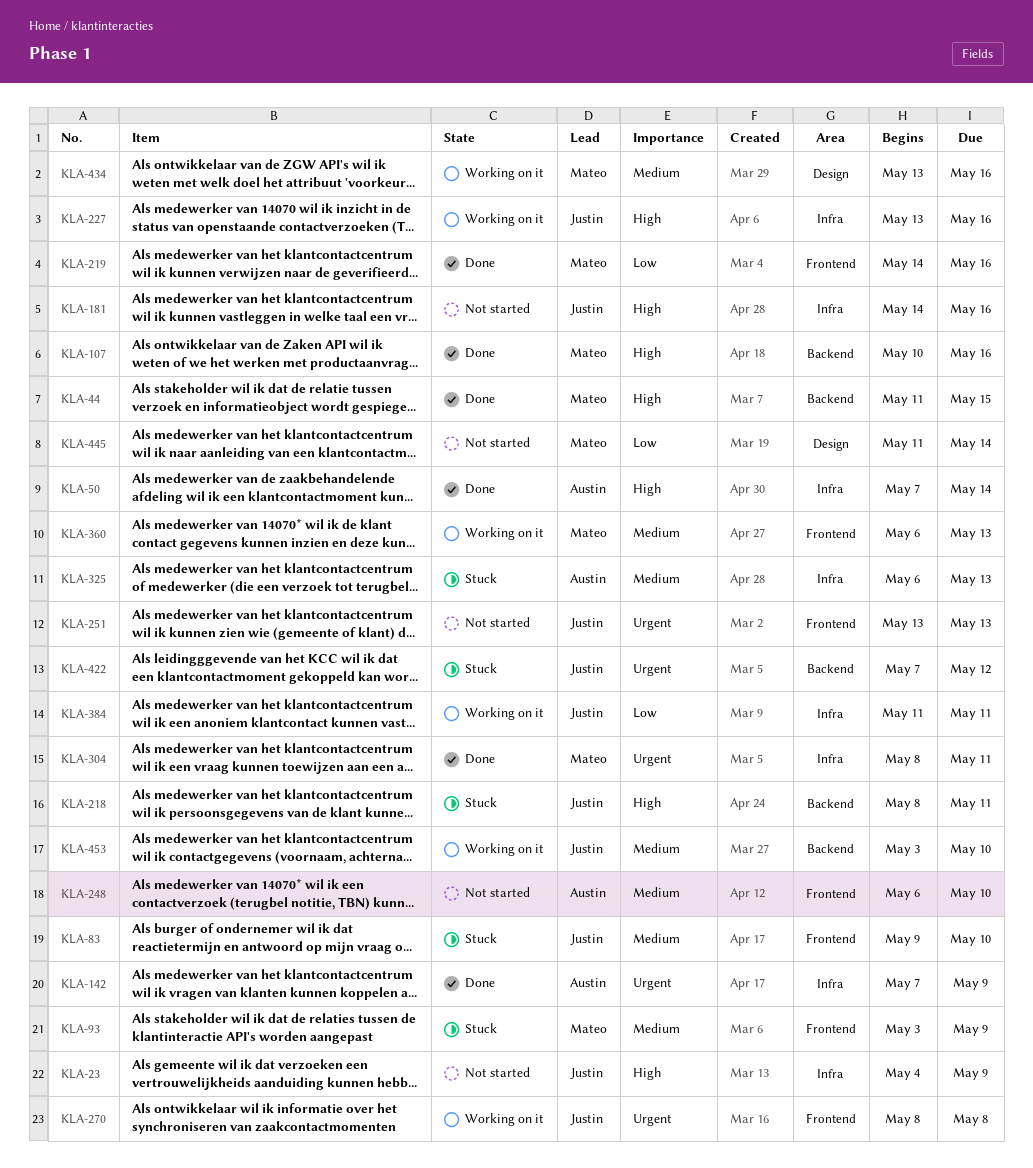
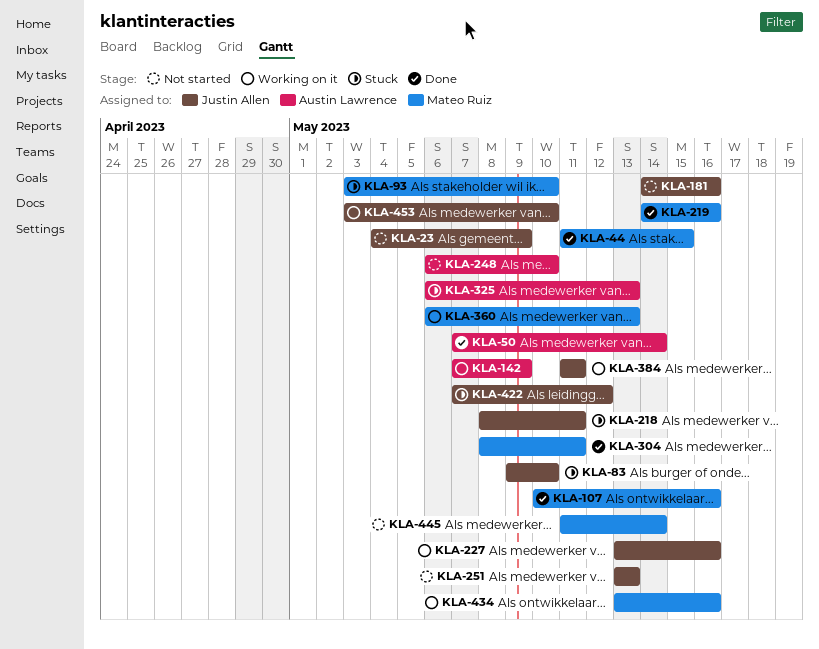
KLA-93, due: May 9 -> May 10
KLA-142, status: Done -> Working on it
KLA-270: present -> none

